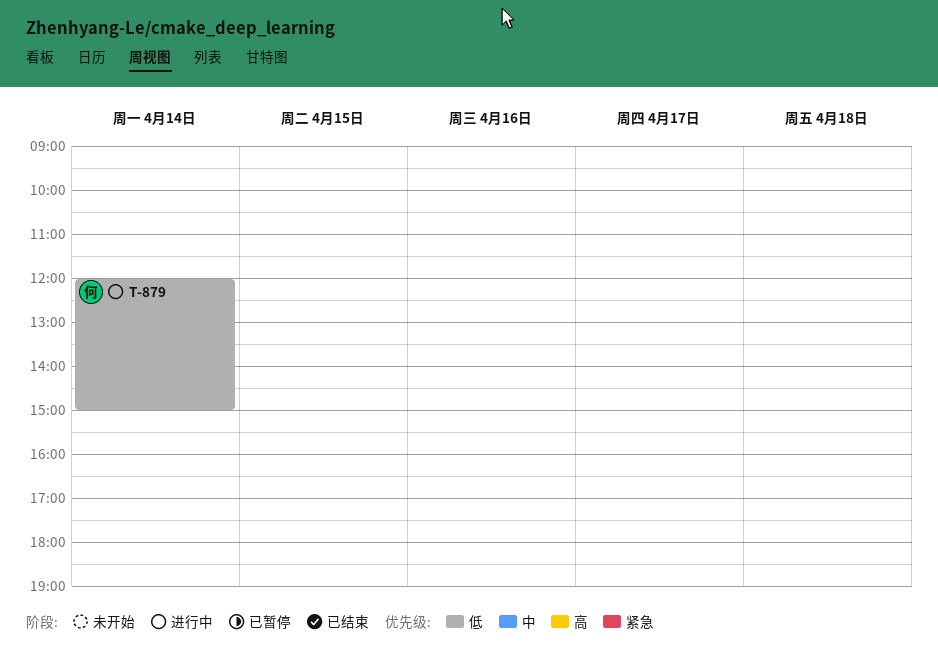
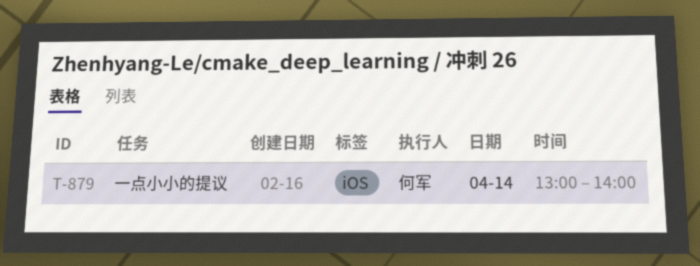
T-879, begins: 12:00 -> 13:00
T-879, ends: 15:00 -> 14:00

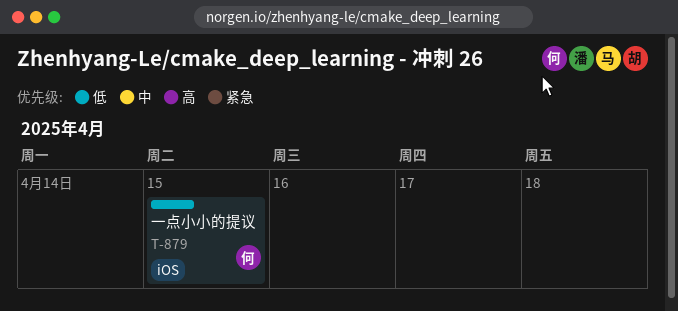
T-879, day: Apr 14 -> Apr 15

